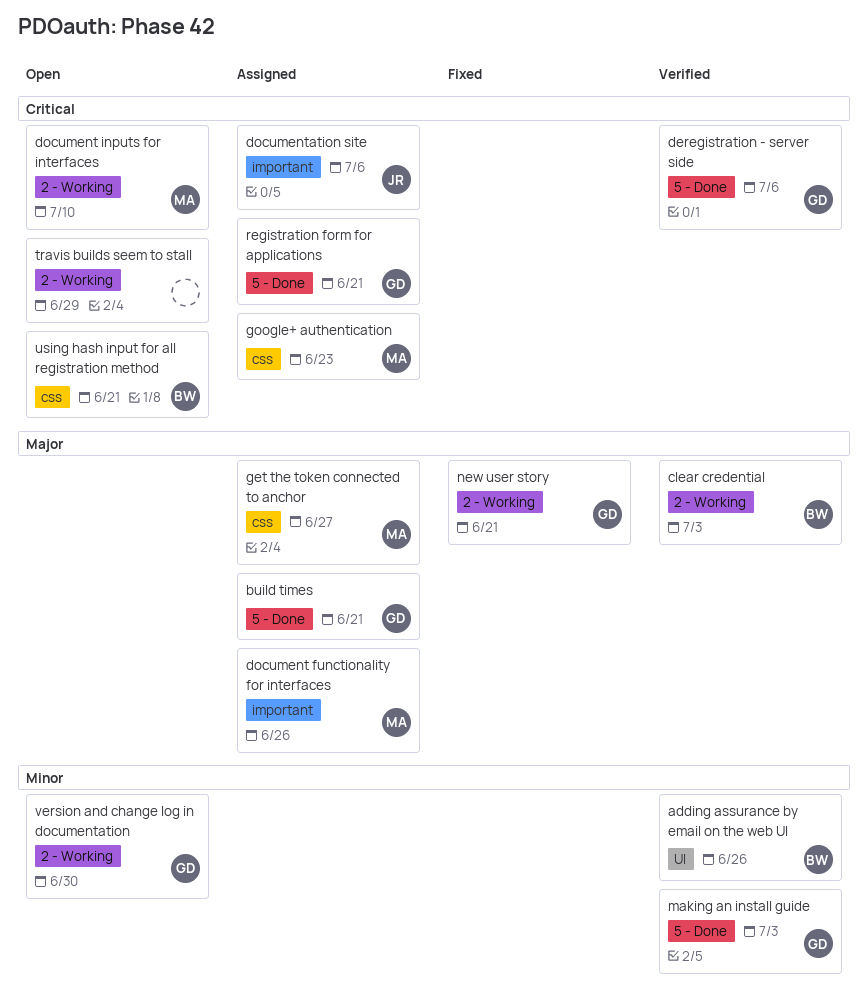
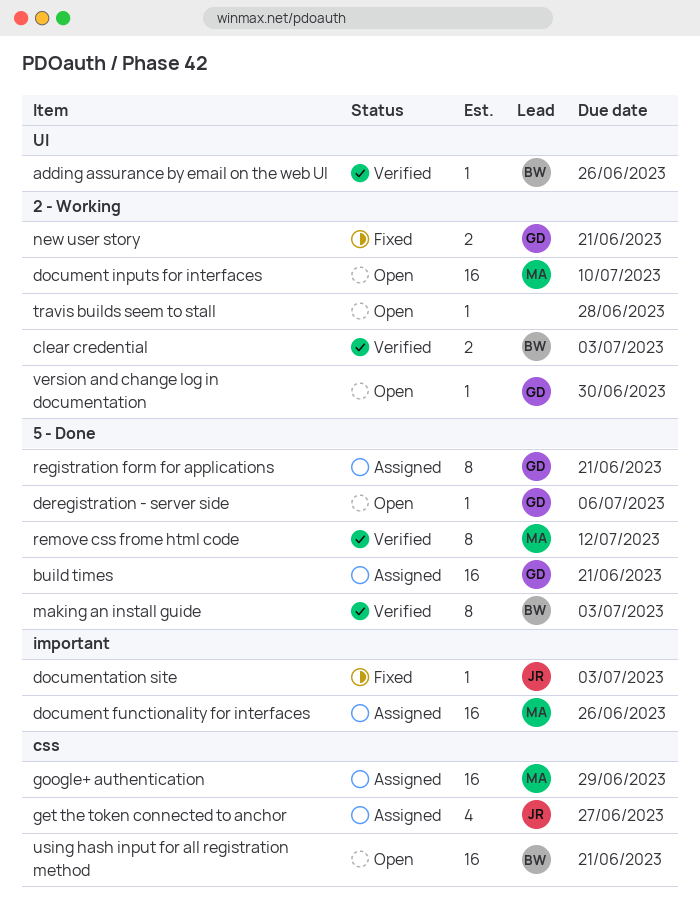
deregistration - server side, status: Verified -> Open
documentation site, status: Assigned -> Fixed
documentation site, due: Jul 6 -> Jul 3
get the token connected to anchor, owner: MA -> JR
google+ authentication, due: Jun 23 -> Jun 29
making an install guide, owner: GD -> BW
remove css frome html code: none -> present
travis builds seem to stall, due: Jun 29 -> Jun 28

